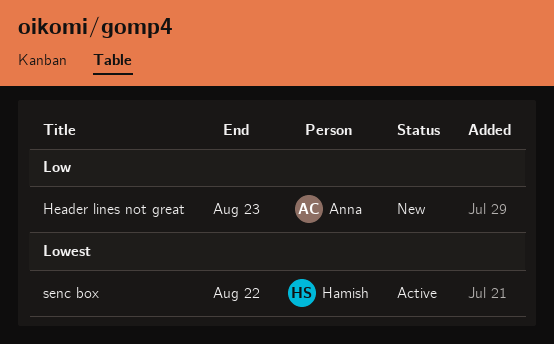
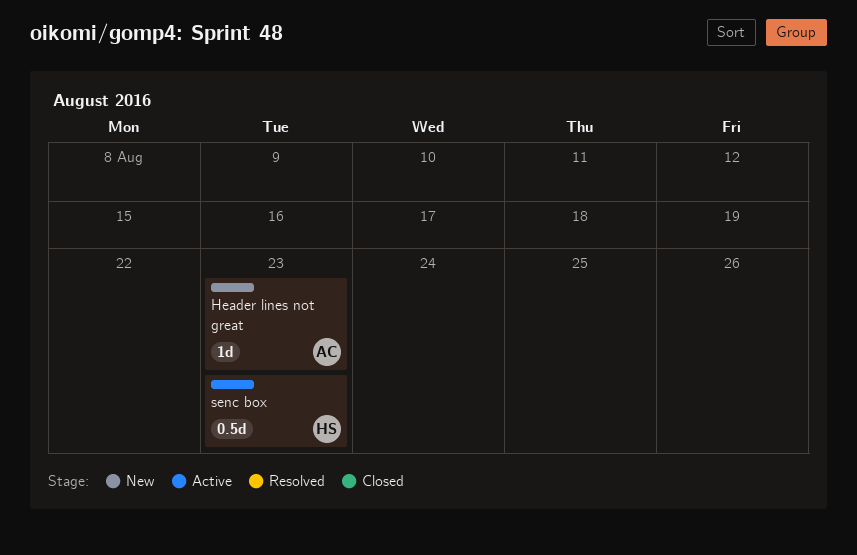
senc box, due: Aug 22 -> Aug 23

